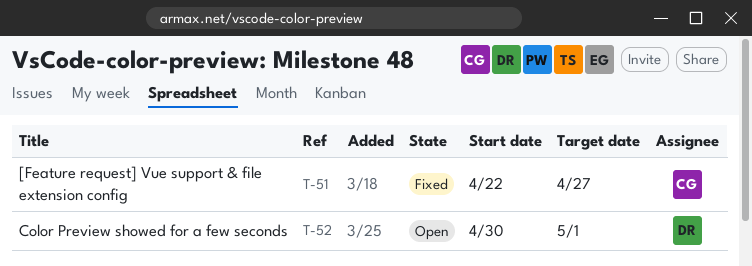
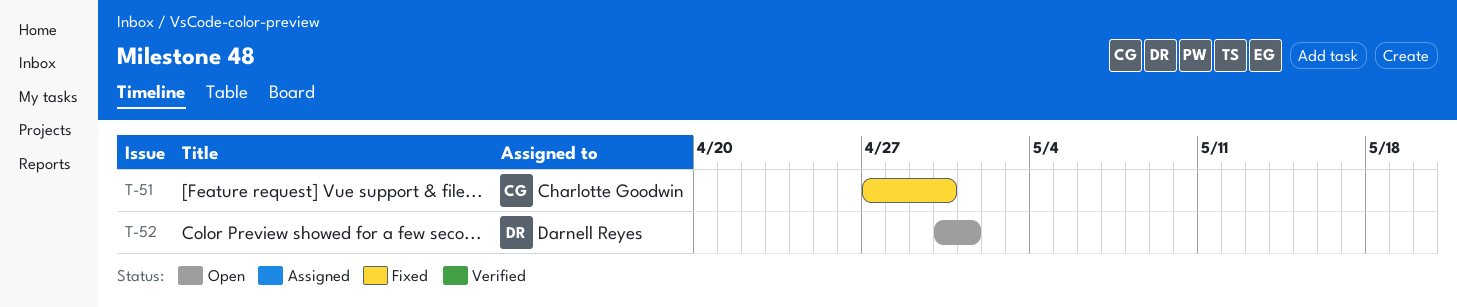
T-51, start: Apr 22 -> Apr 27
T-51, due: Apr 27 -> Apr 30

